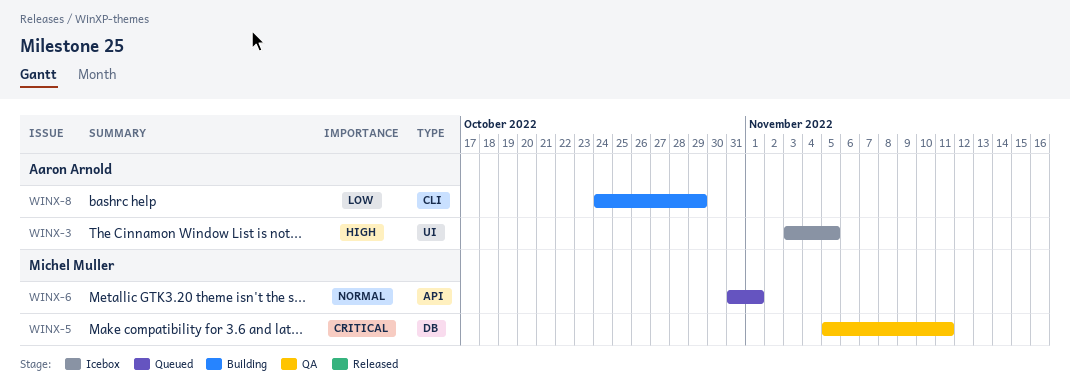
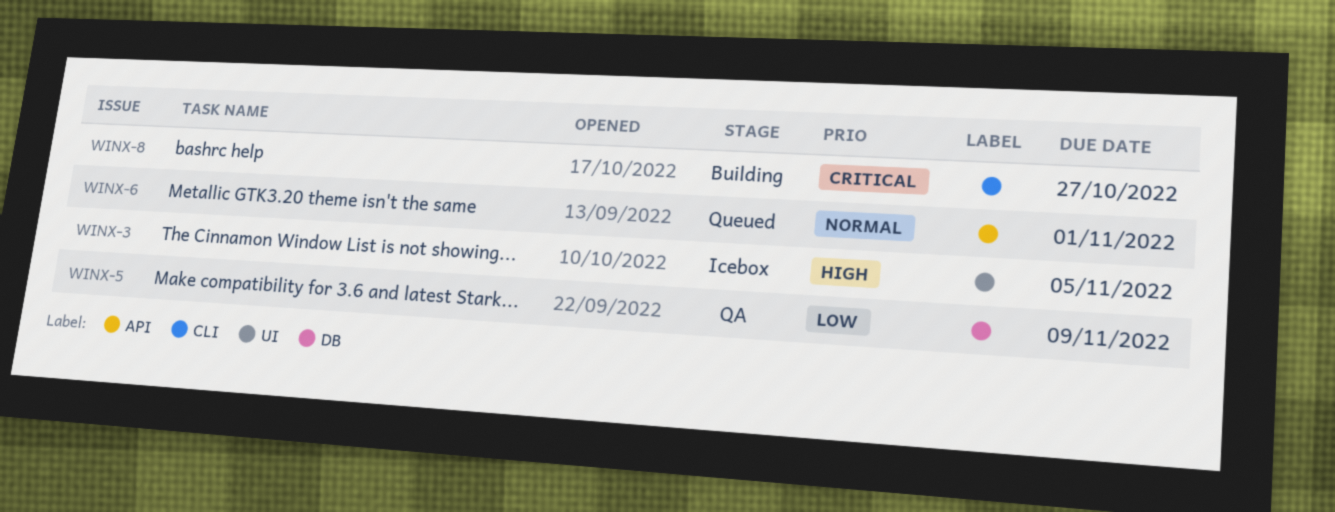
WINX-5, priority: Critical -> Low
WINX-5, due: Nov 11 -> Nov 9
WINX-8, priority: Low -> Critical
WINX-8, due: Oct 29 -> Oct 27

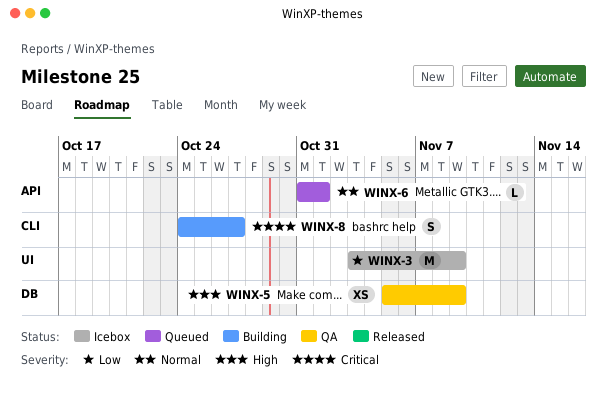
WINX-3, priority: High -> Low
WINX-3, due: Nov 5 -> Nov 9
WINX-5, priority: Low -> High

